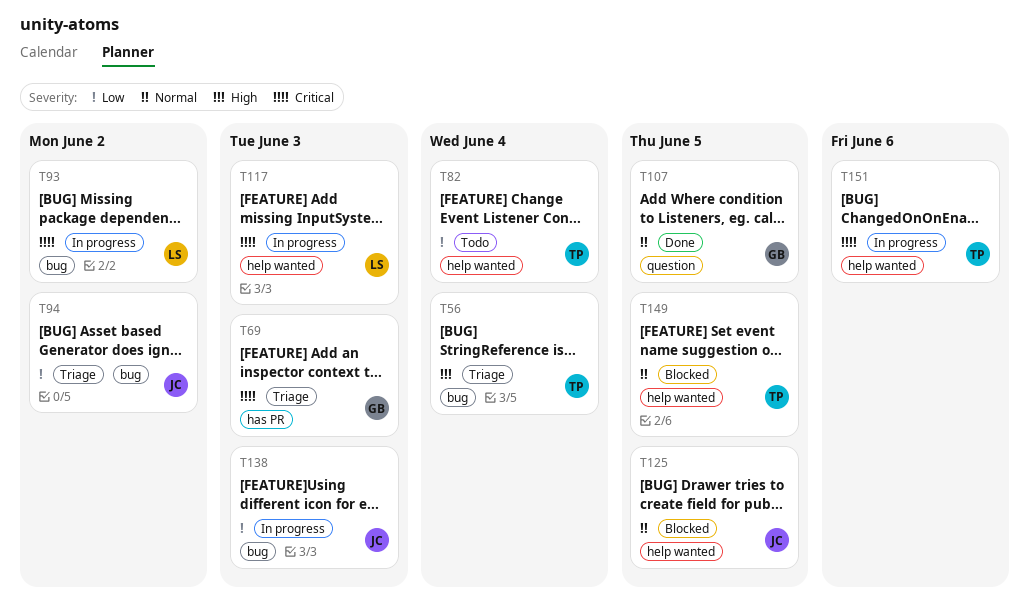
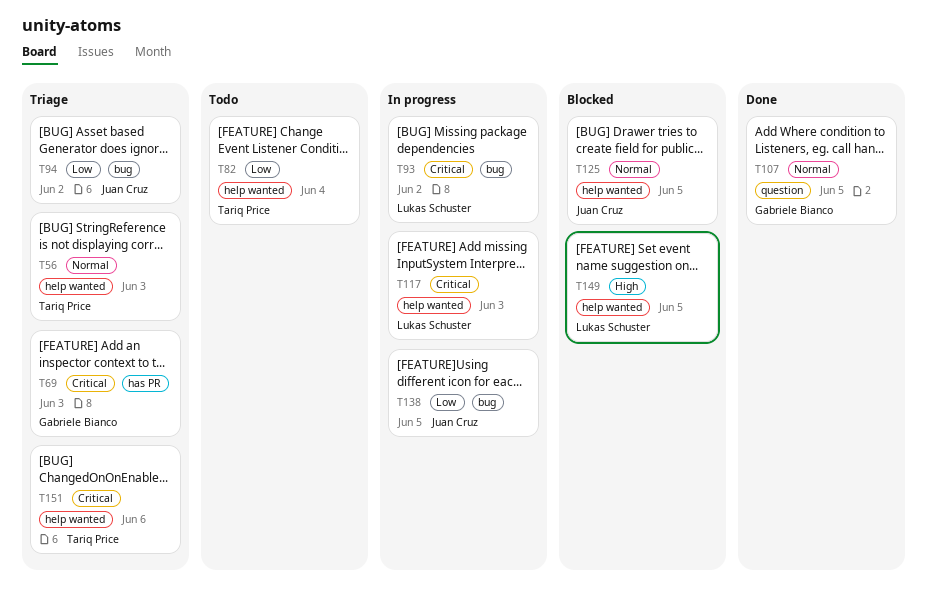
T56, priority: High -> Normal
T56, label: bug -> help wanted
T56, due: Jun 4 -> Jun 3
T138, due: Jun 3 -> Jun 5
T149, owner: Tariq Price -> Lukas Schuster
T149, priority: Normal -> High
T151, status: In progress -> Triage

